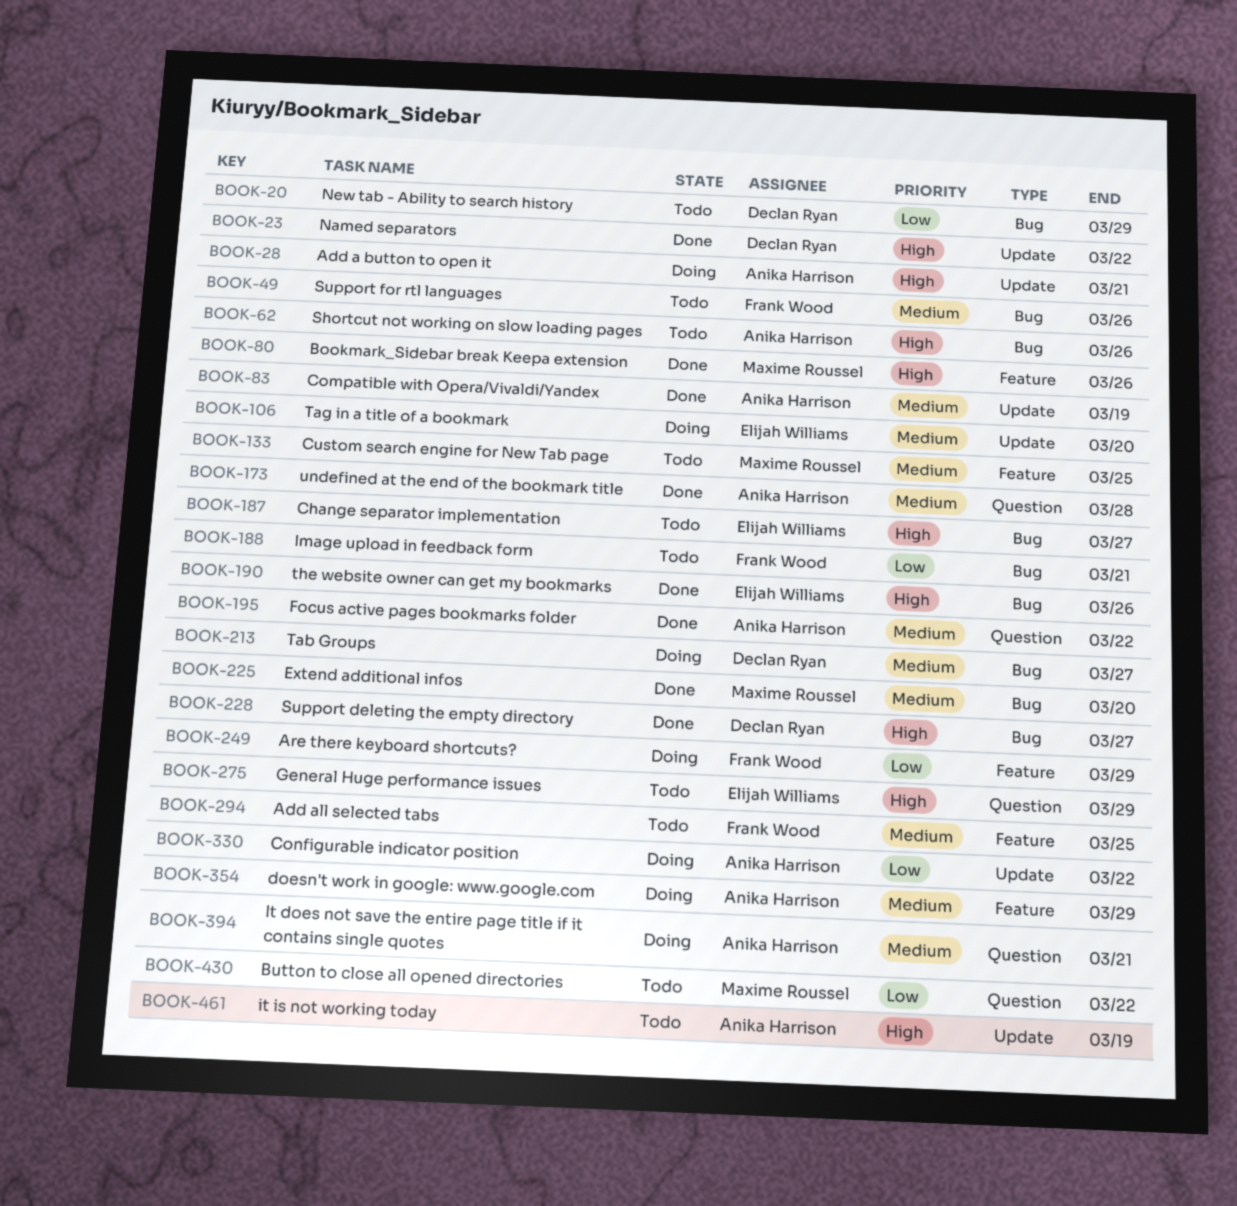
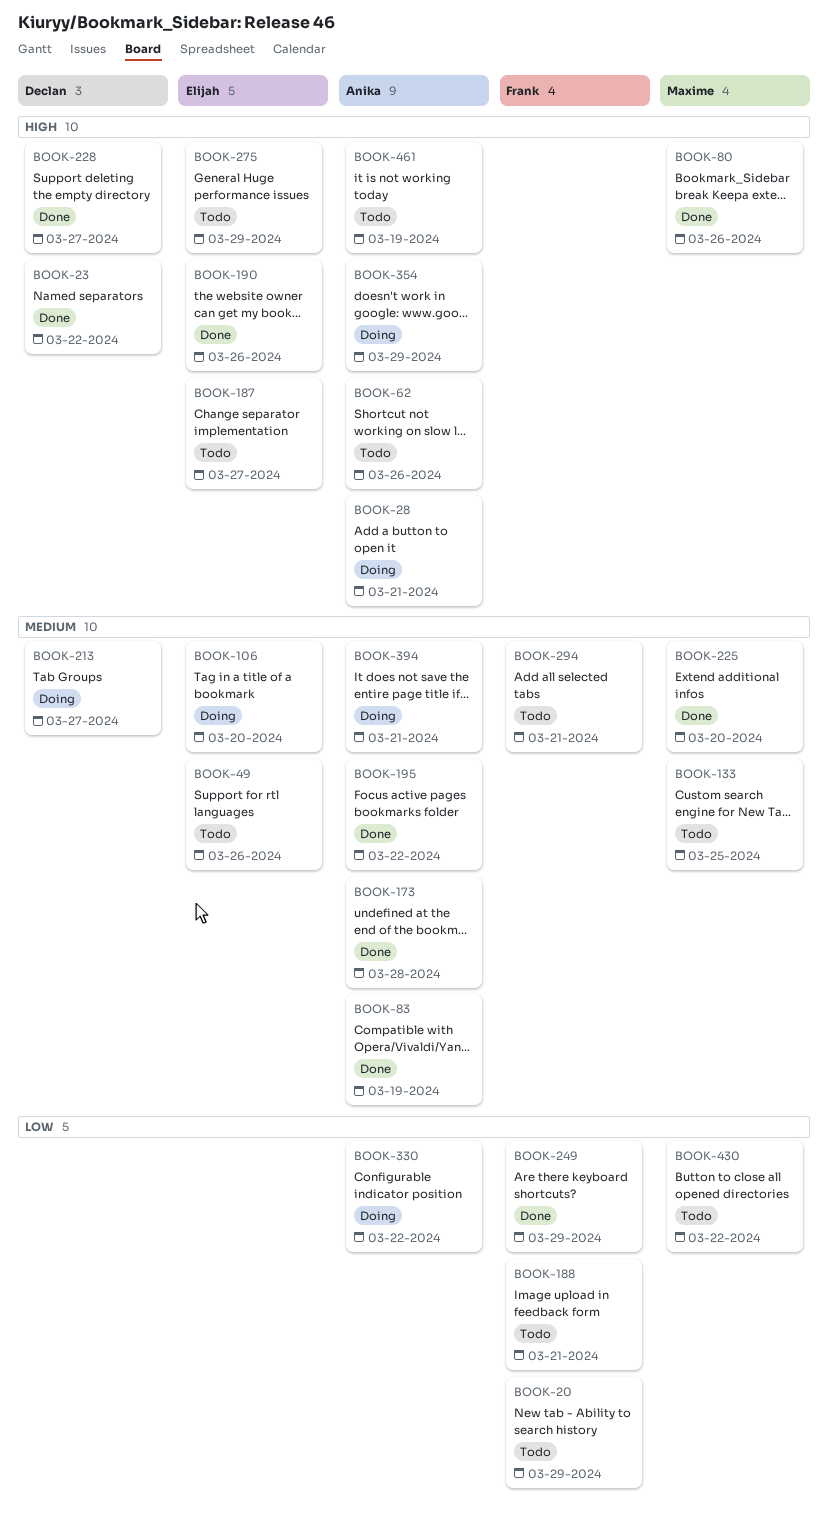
BOOK-20, owner: Declan Ryan -> Frank Wood
BOOK-49, owner: Frank Wood -> Elijah Williams
BOOK-249, status: Doing -> Done
BOOK-294, due: Mar 25 -> Mar 21
BOOK-354, priority: Medium -> High

